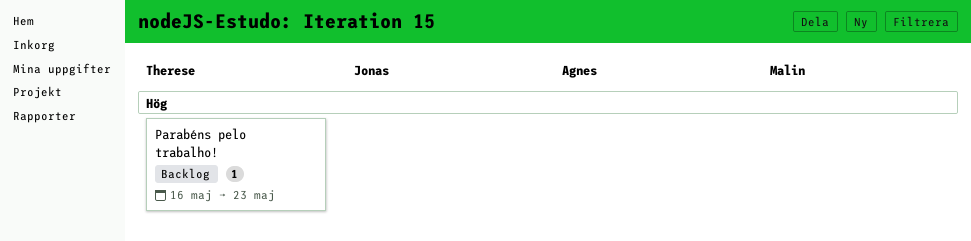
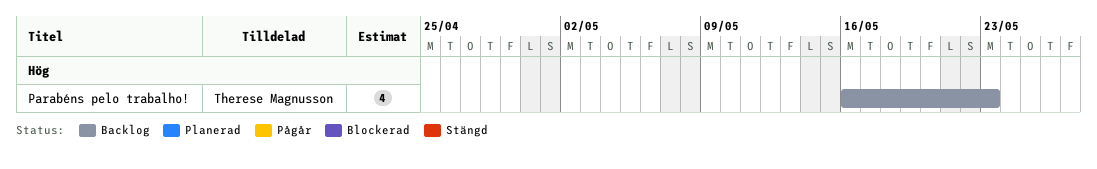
Parabéns pelo trabalho!, estimate: 1 -> 4

